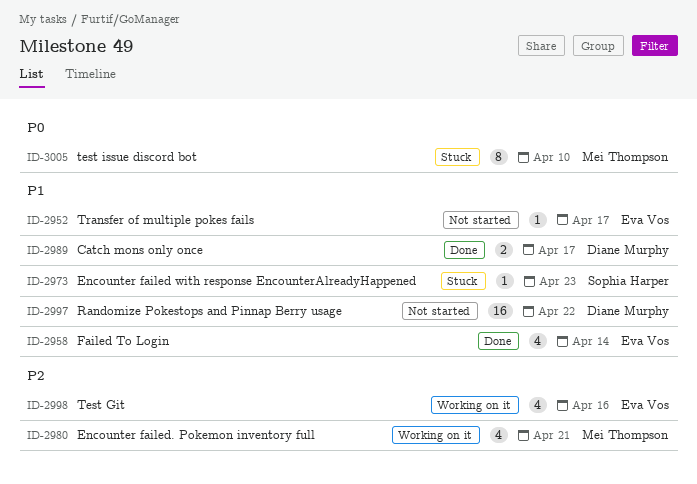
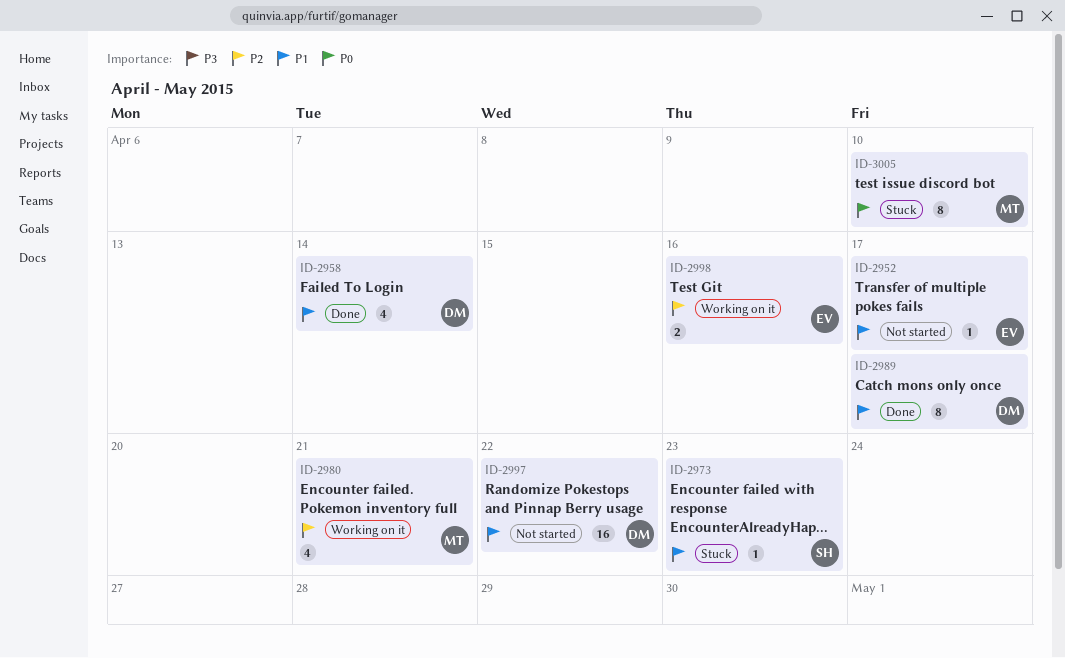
ID-2958, owner: Eva Vos -> Diane Murphy
ID-2989, estimate: 2 -> 8
ID-2998, estimate: 4 -> 2

